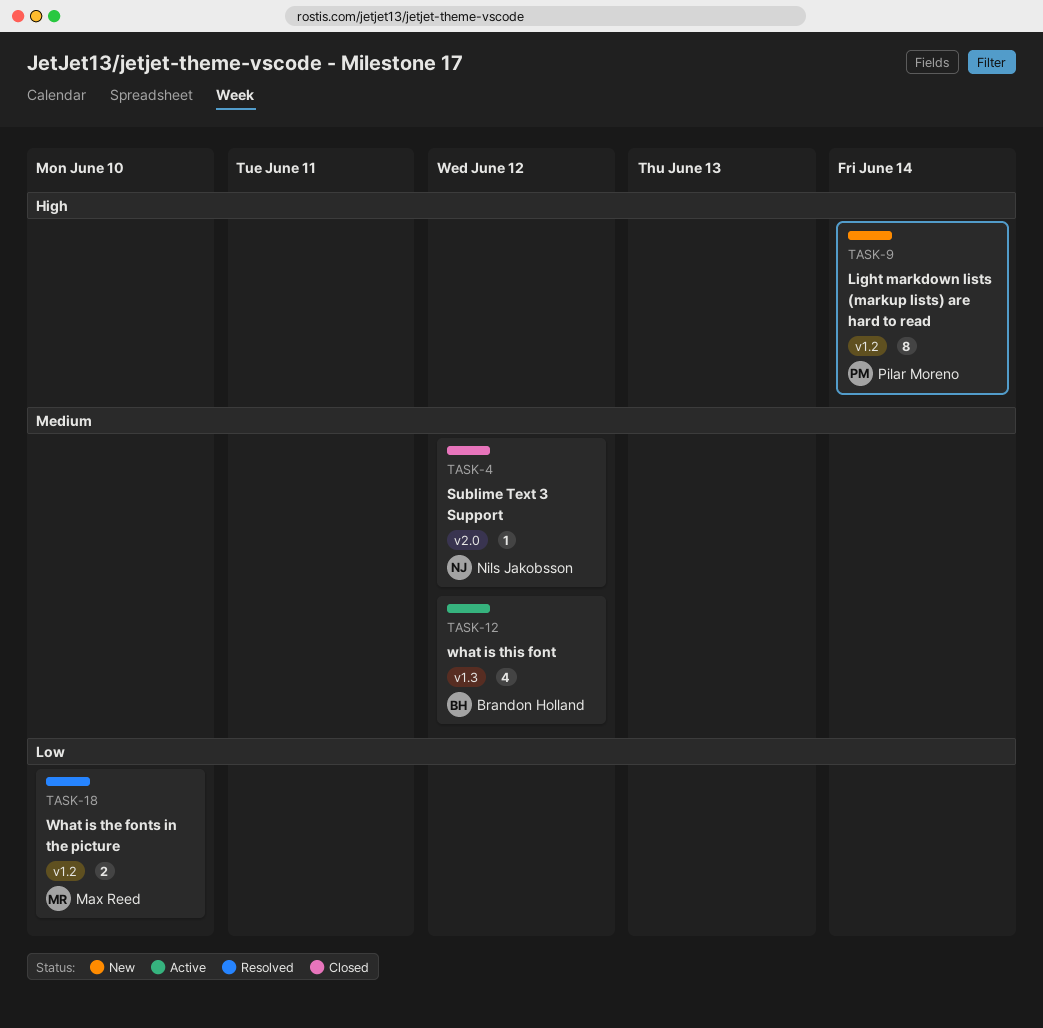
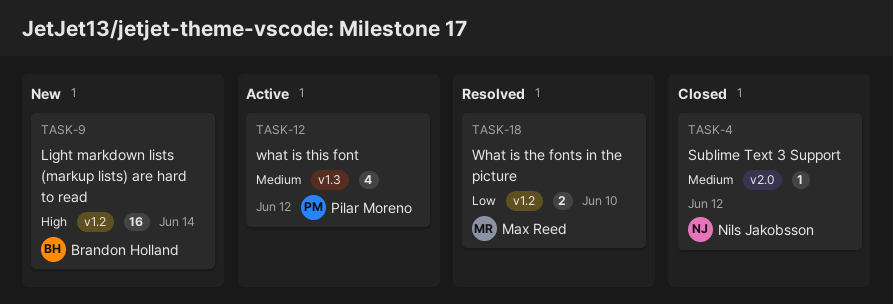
TASK-9, owner: Pilar Moreno -> Brandon Holland
TASK-9, estimate: 8 -> 16
TASK-12, owner: Brandon Holland -> Pilar Moreno

